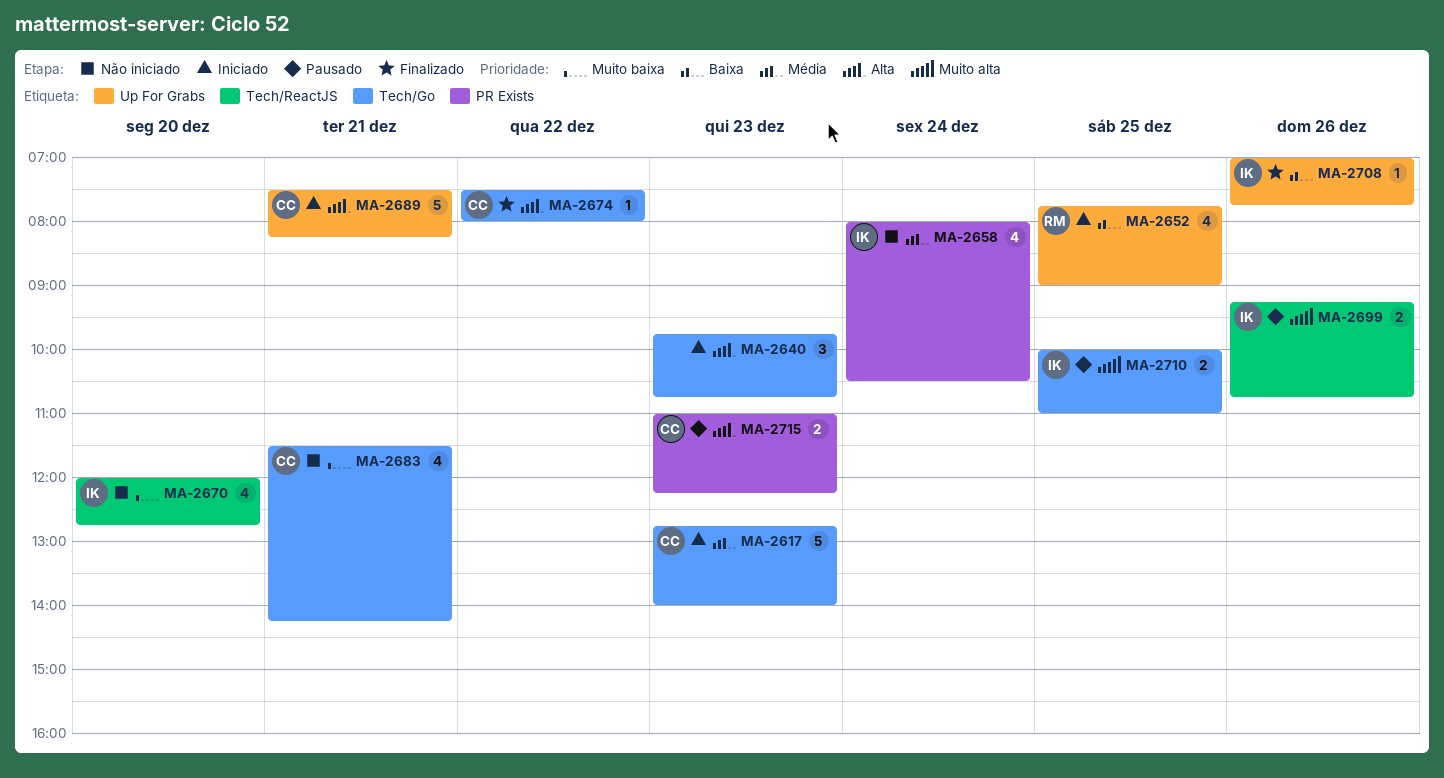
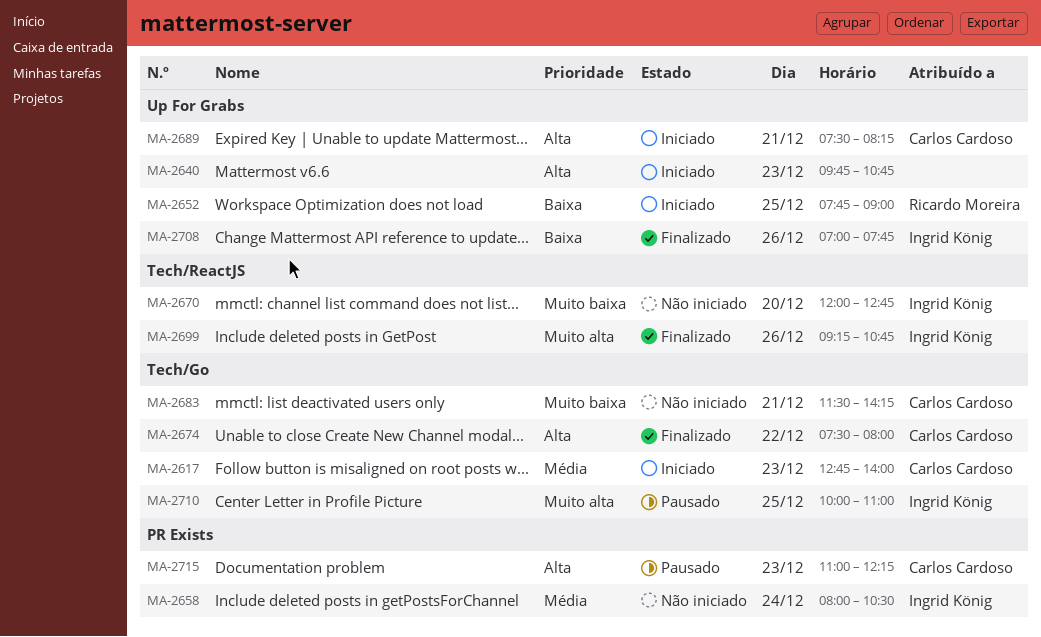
MA-2640, label: Tech/Go -> Up For Grabs
MA-2699, status: Pausado -> Finalizado

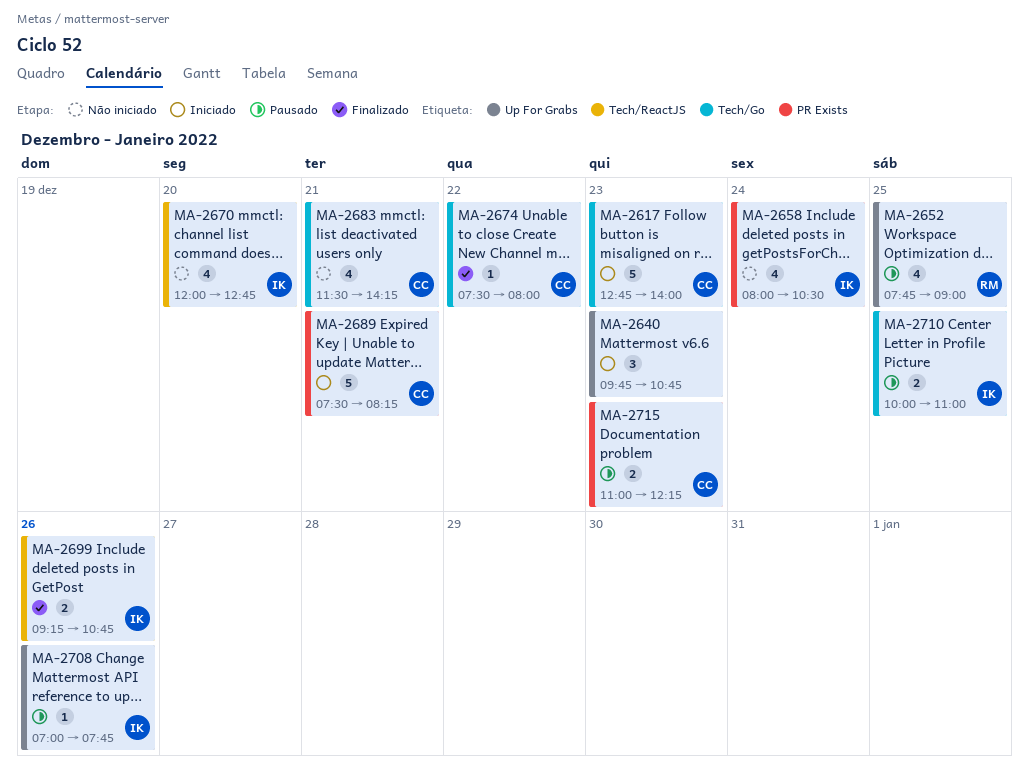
MA-2652, status: Iniciado -> Pausado
MA-2689, label: Up For Grabs -> PR Exists
MA-2708, status: Finalizado -> Pausado

